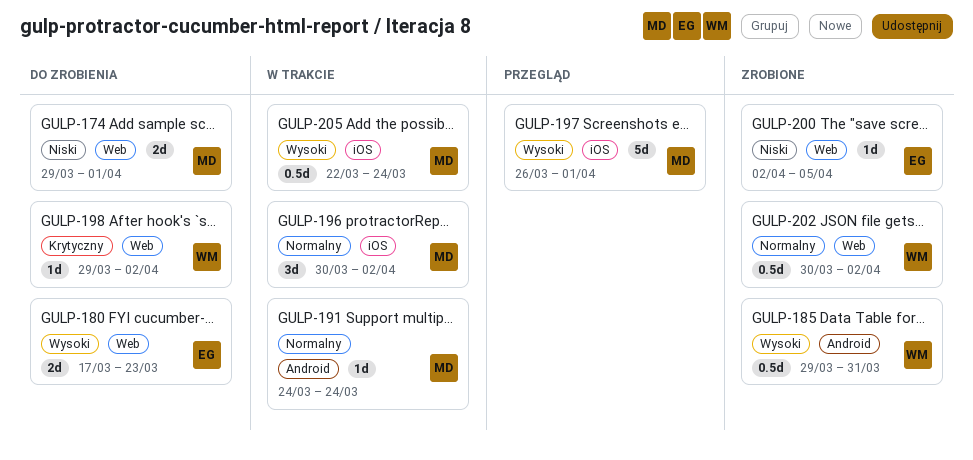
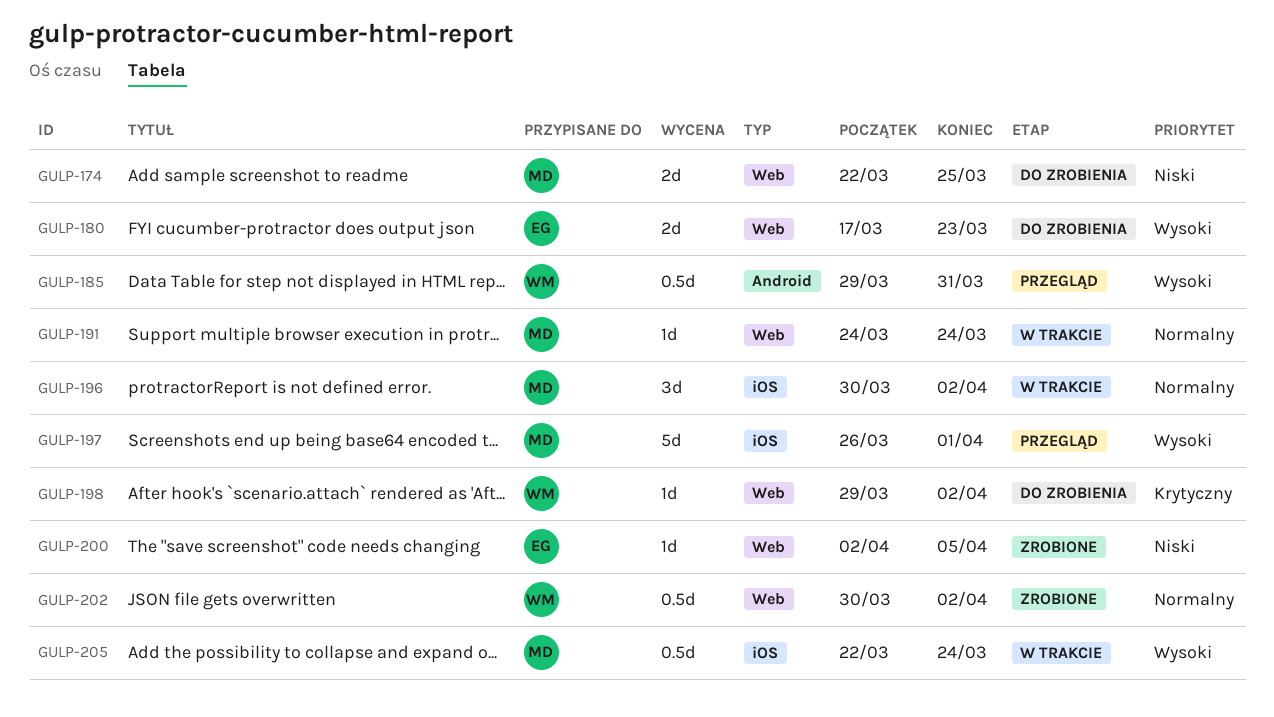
GULP-174, start: Mar 29 -> Mar 22
GULP-174, due: Apr 1 -> Mar 25
GULP-185, status: Zrobione -> Przegląd
GULP-191, label: Android -> Web

